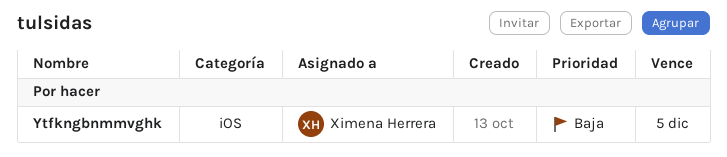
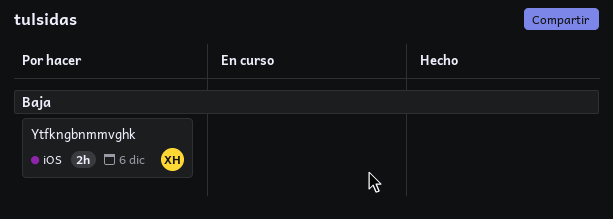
Ytfkngbnmmvghk, due: Dec 5 -> Dec 6

